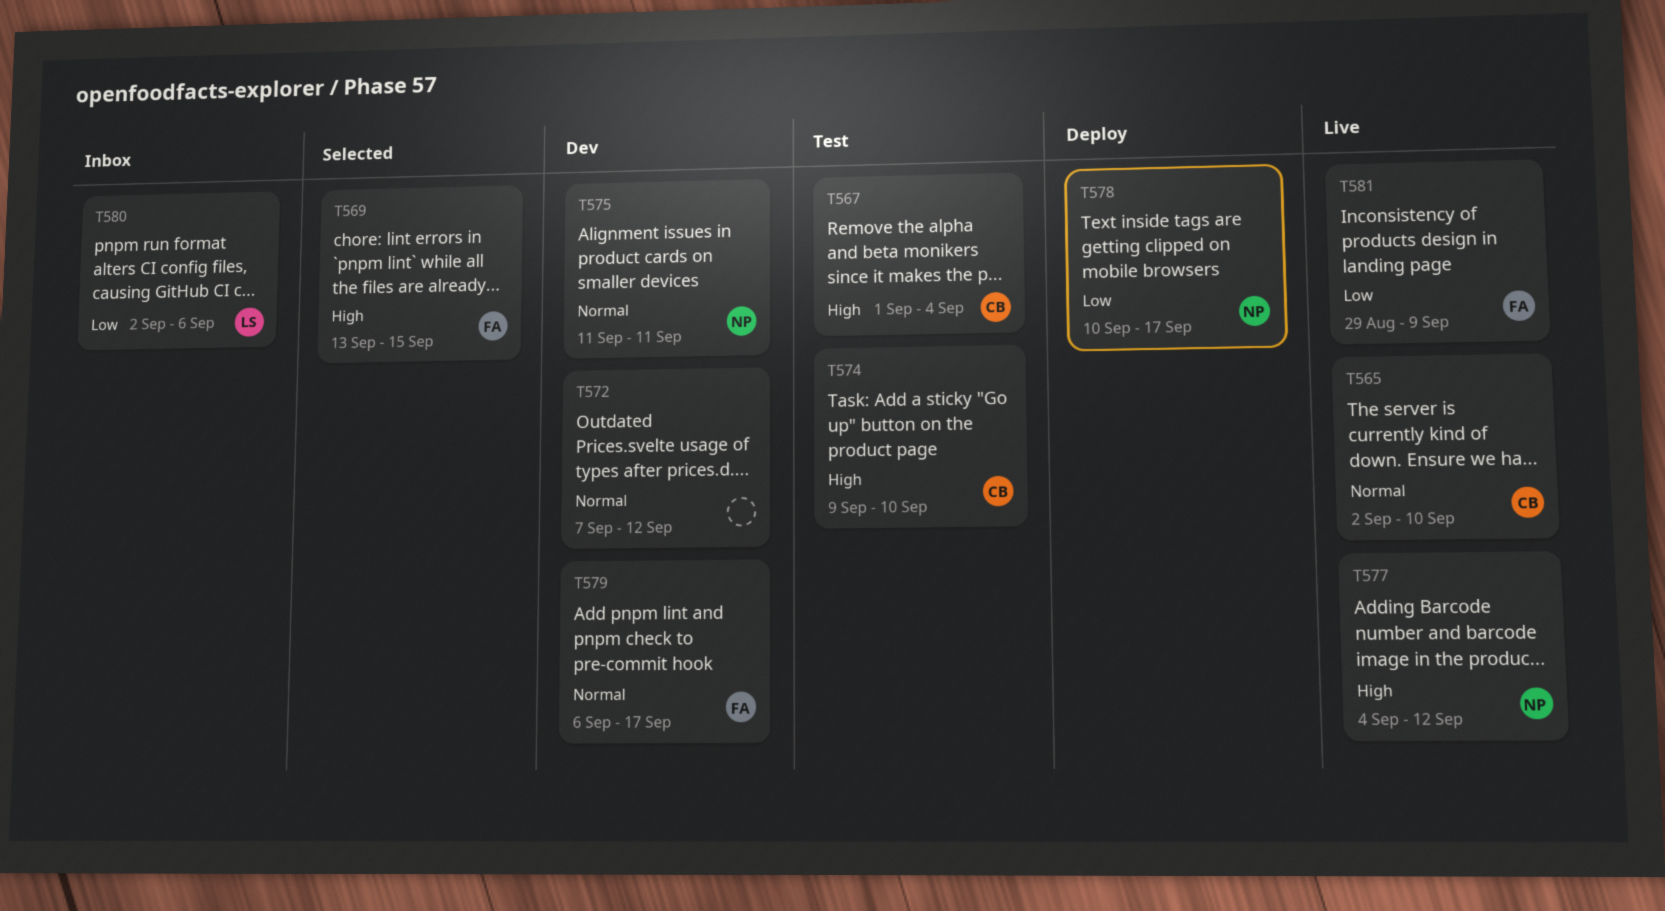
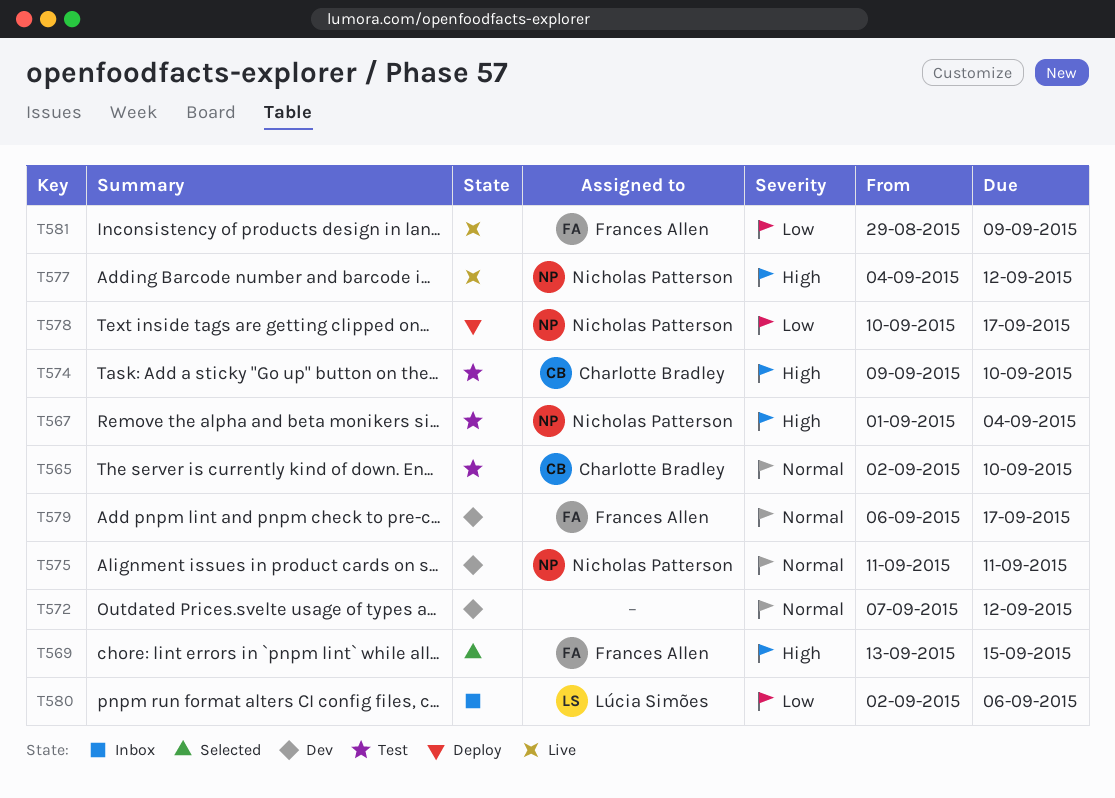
T565, status: Live -> Test
T567, owner: Charlotte Bradley -> Nicholas Patterson

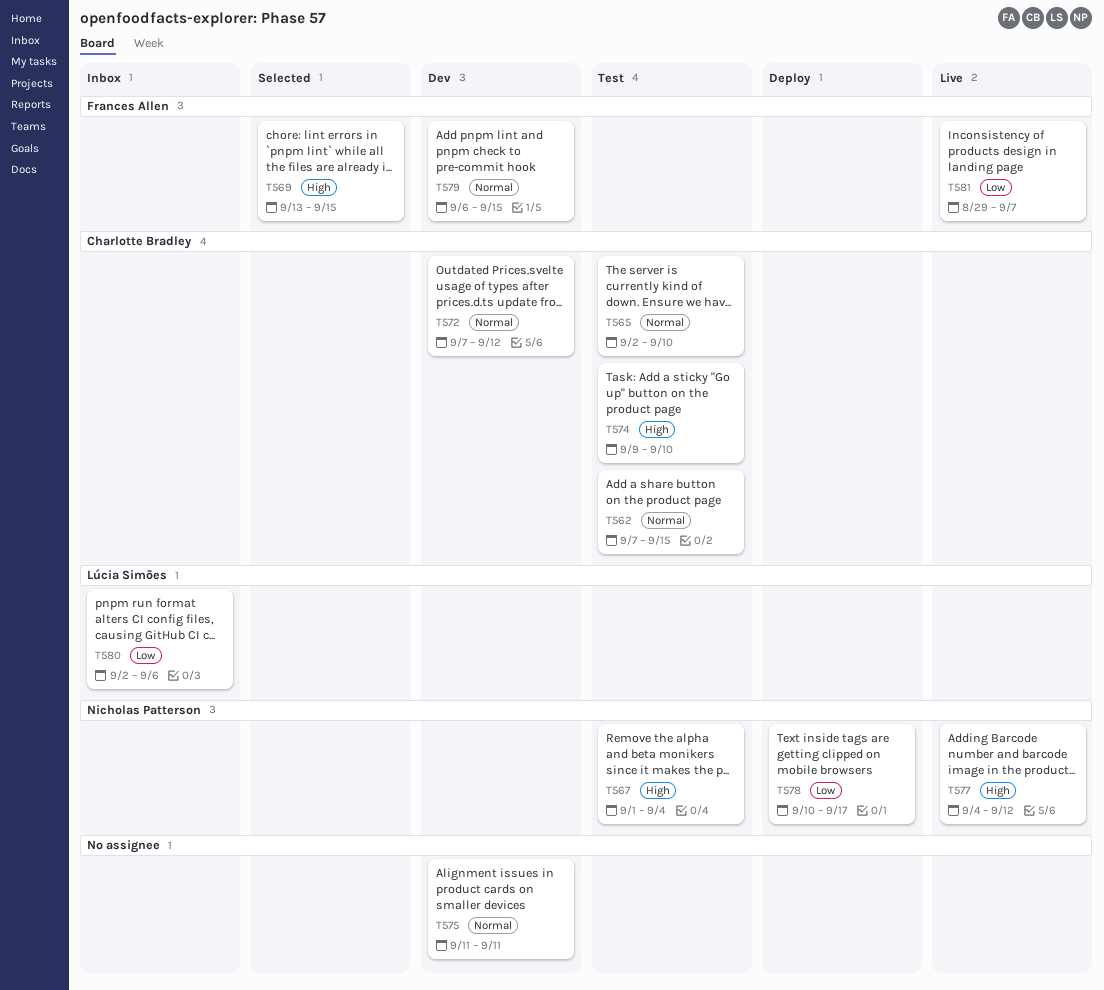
T562: none -> present
T572, owner: none -> Charlotte Bradley
T575, owner: Nicholas Patterson -> none
T579, due: Sep 17 -> Sep 15
T581, due: Sep 9 -> Sep 7

